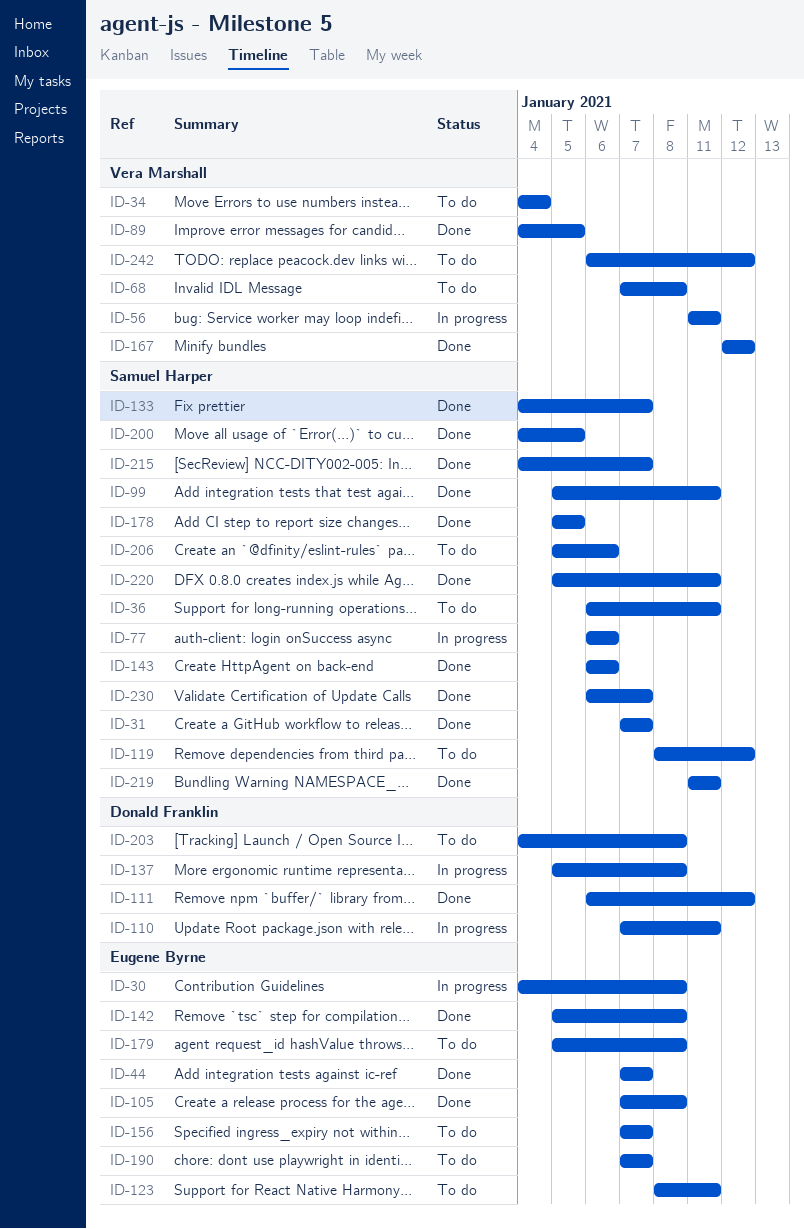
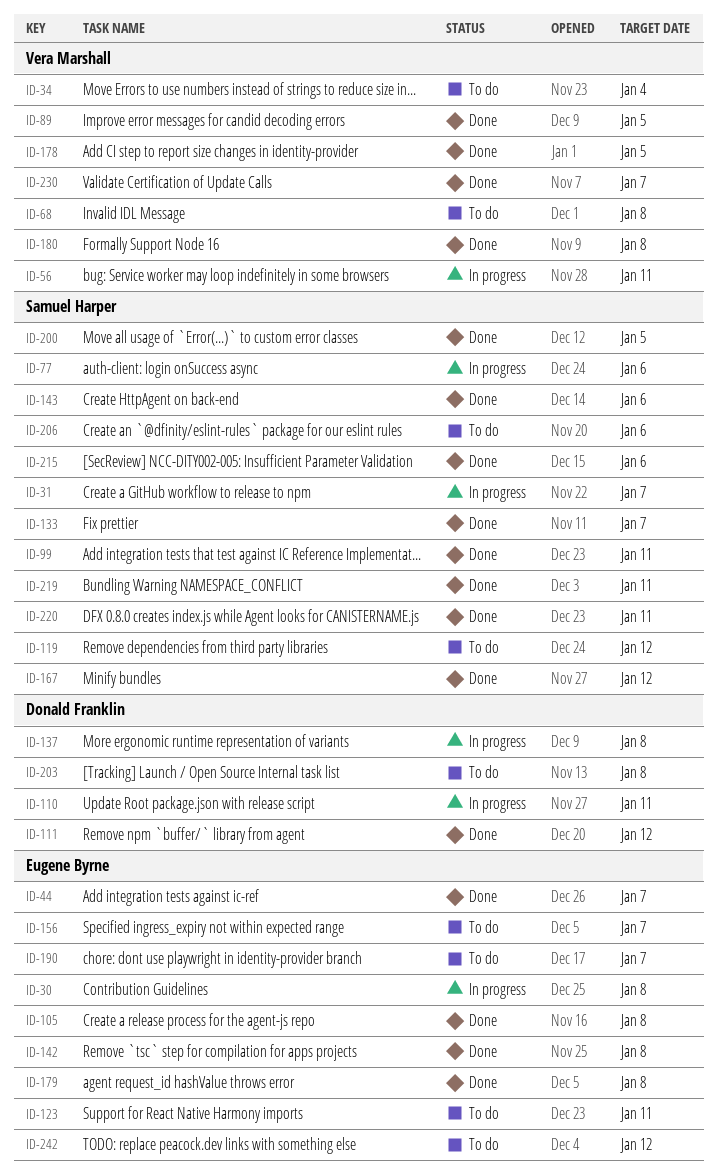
ID-31, status: Done -> In progress
ID-36: present -> none
ID-167, owner: Vera Marshall -> Samuel Harper
ID-178, owner: Samuel Harper -> Vera Marshall
ID-179, status: To do -> Done
ID-180: none -> present
ID-215, due: Jan 7 -> Jan 6
ID-230, owner: Samuel Harper -> Vera Marshall
ID-242, owner: Vera Marshall -> Eugene Byrne

